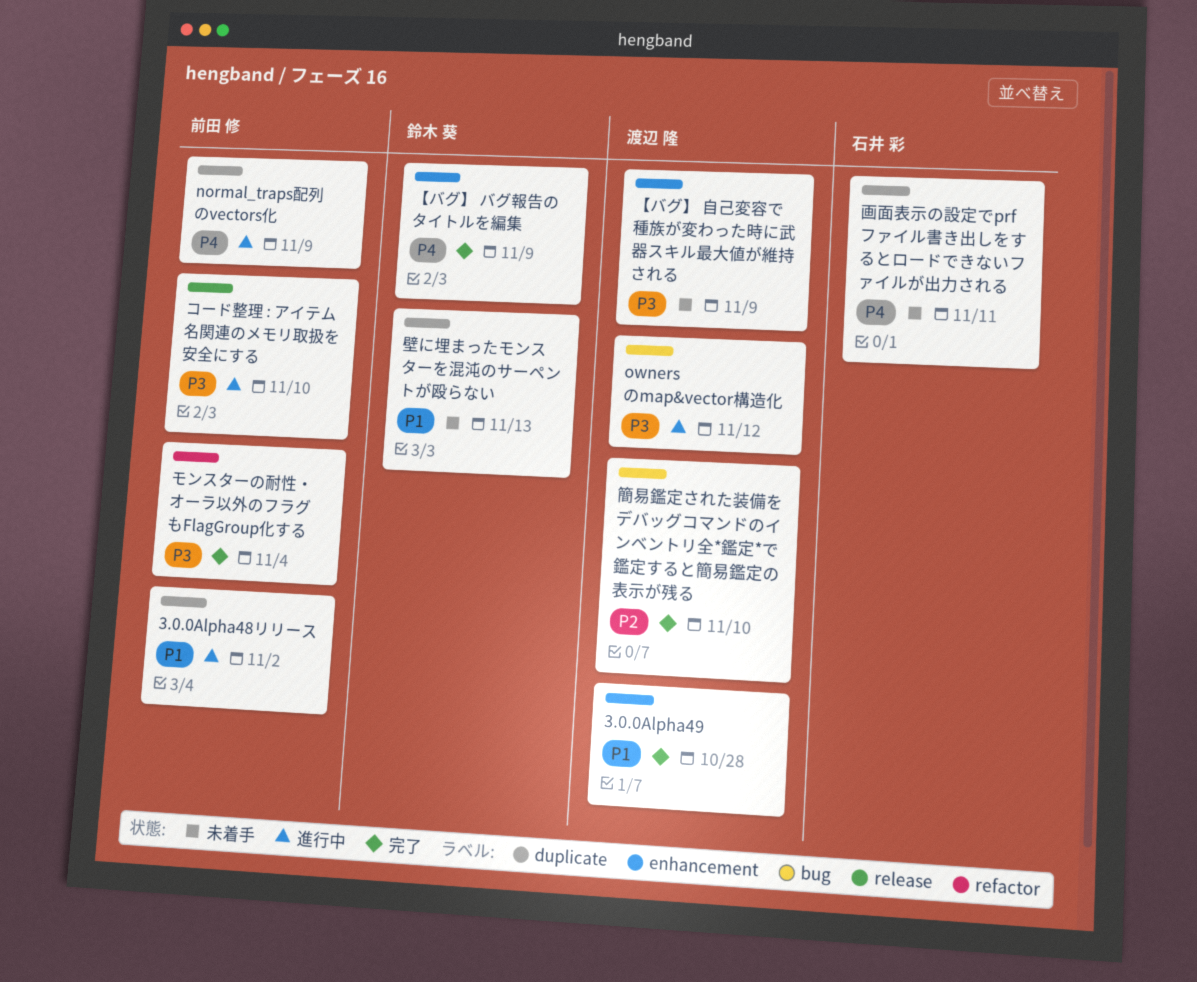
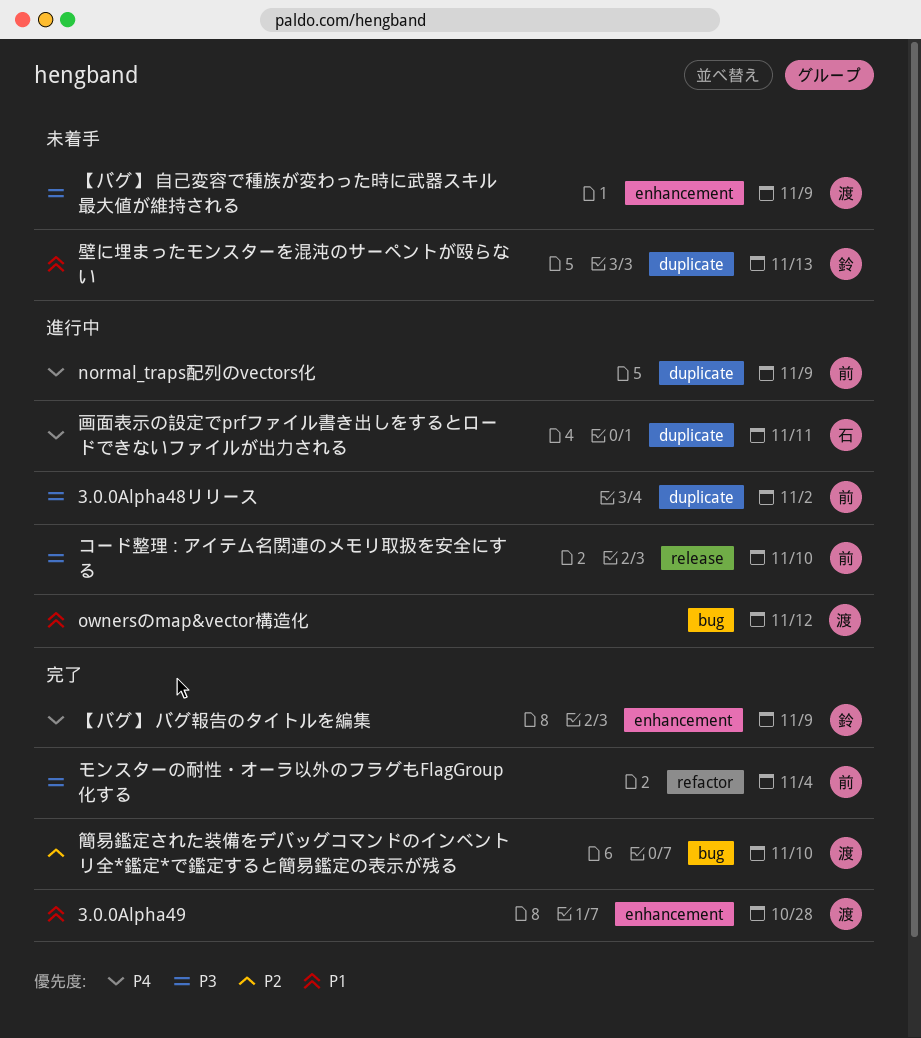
3.0.0Alpha48リリース, priority: P1 -> P3
ownersのmap&vector構造化, priority: P3 -> P1
画面表示の設定でprfファイル書き出しをするとロードできないファイルが出力される, status: 未着手 -> 進行中

